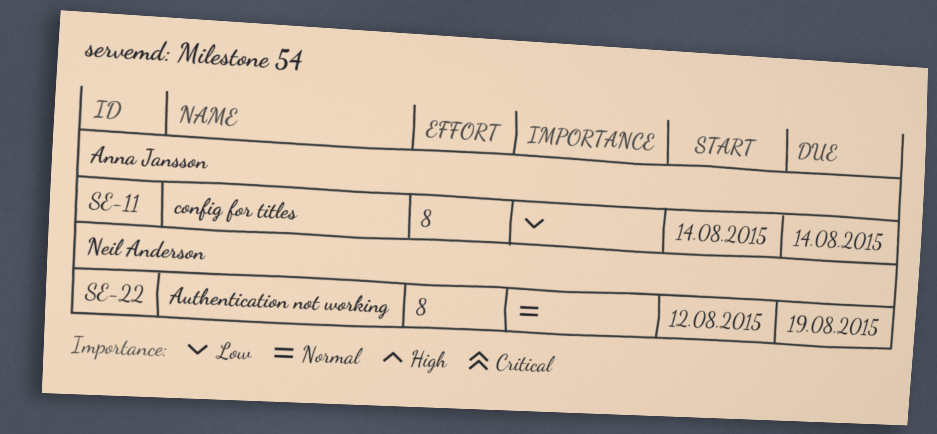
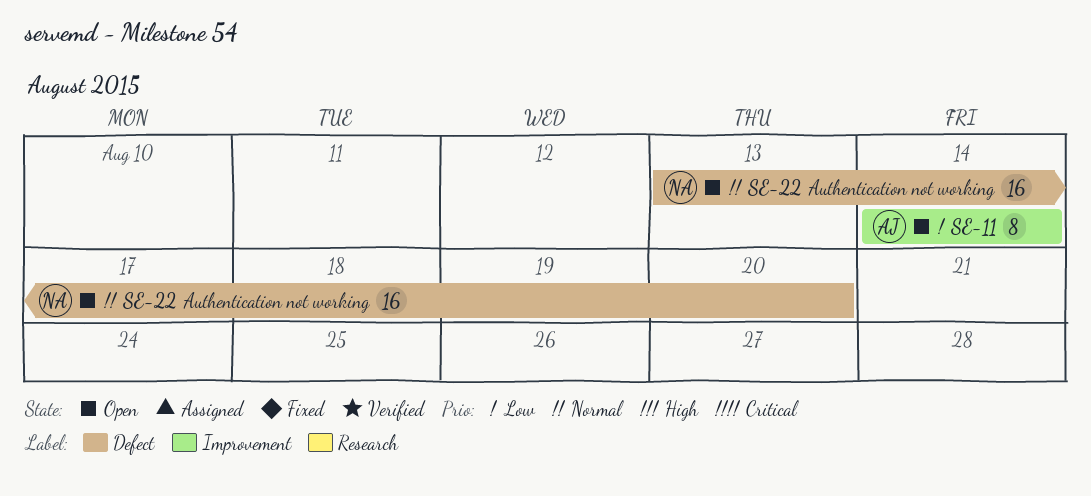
SE-22, estimate: 8 -> 16
SE-22, start: Aug 12 -> Aug 13
SE-22, due: Aug 19 -> Aug 20

